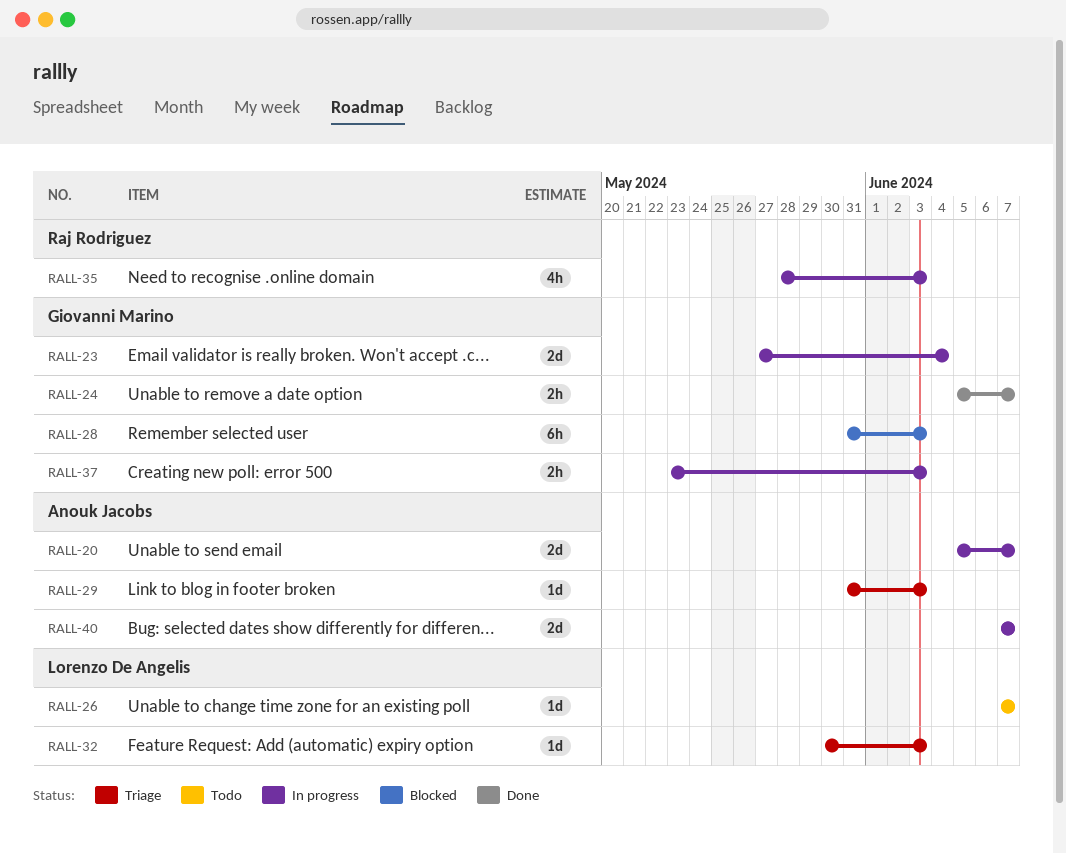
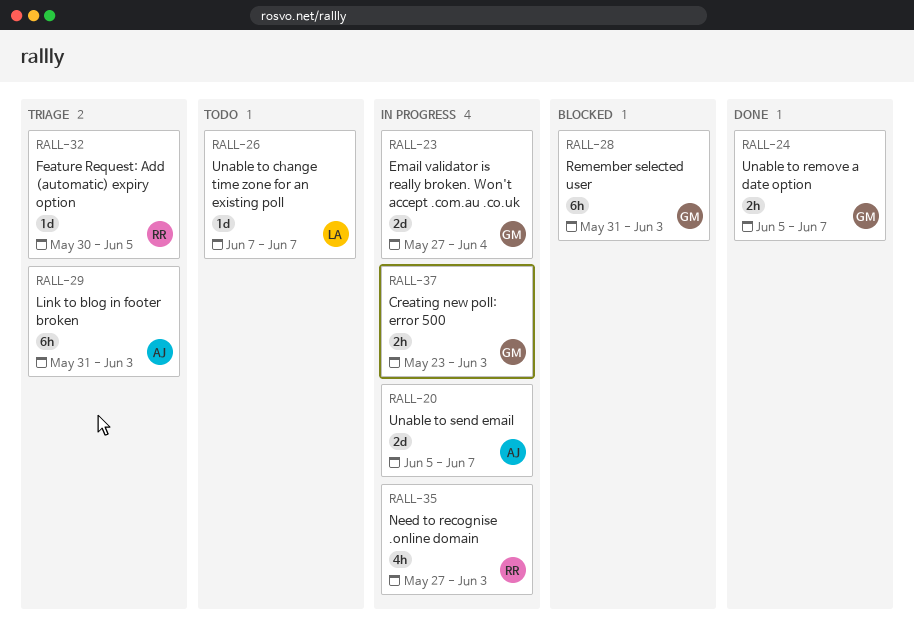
RALL-29, estimate: 1d -> 6h
RALL-32, owner: Lorenzo De Angelis -> Raj Rodriguez
RALL-32, due: Jun 3 -> Jun 5
RALL-35, start: May 28 -> May 27
RALL-40: present -> none

